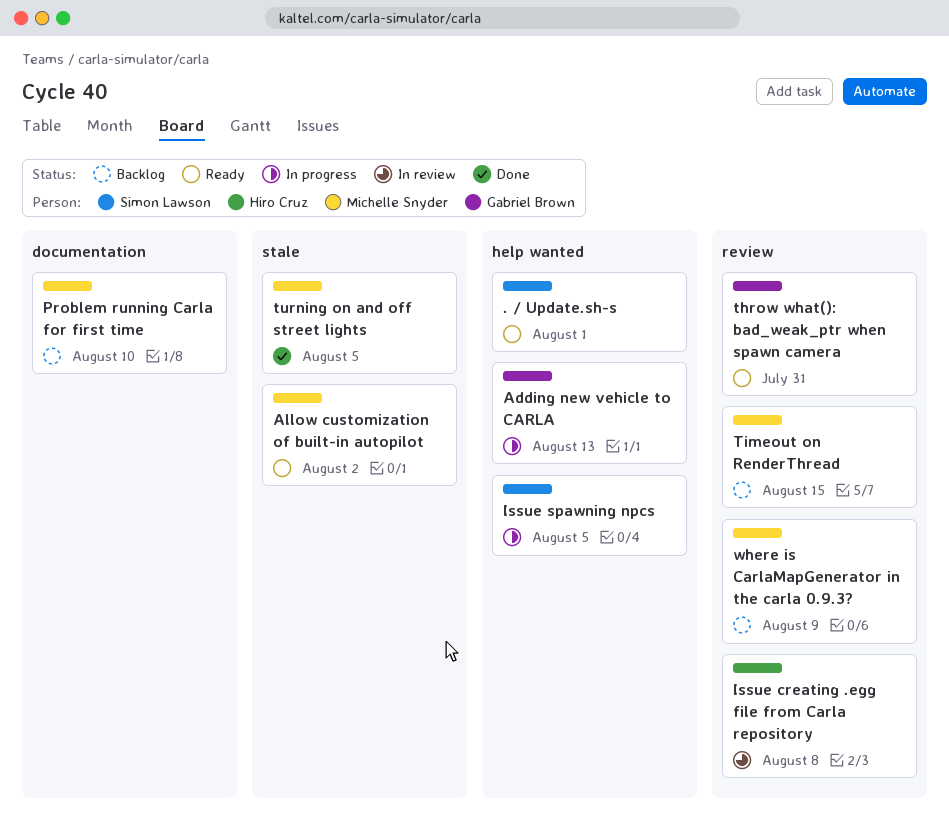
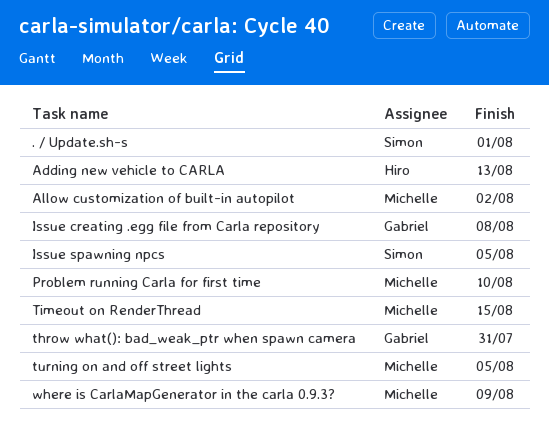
Adding new vehicle to CARLA, owner: Gabriel Brown -> Hiro Cruz
Issue creating .egg file from Carla repository, owner: Hiro Cruz -> Gabriel Brown

